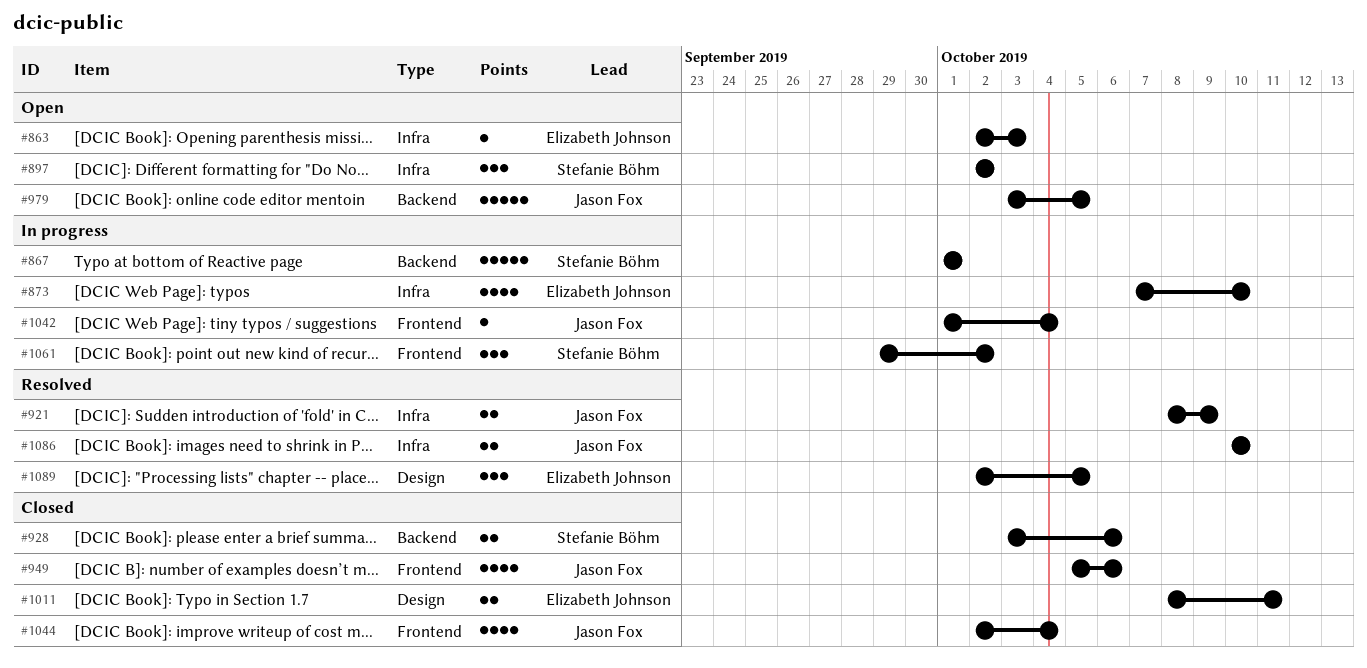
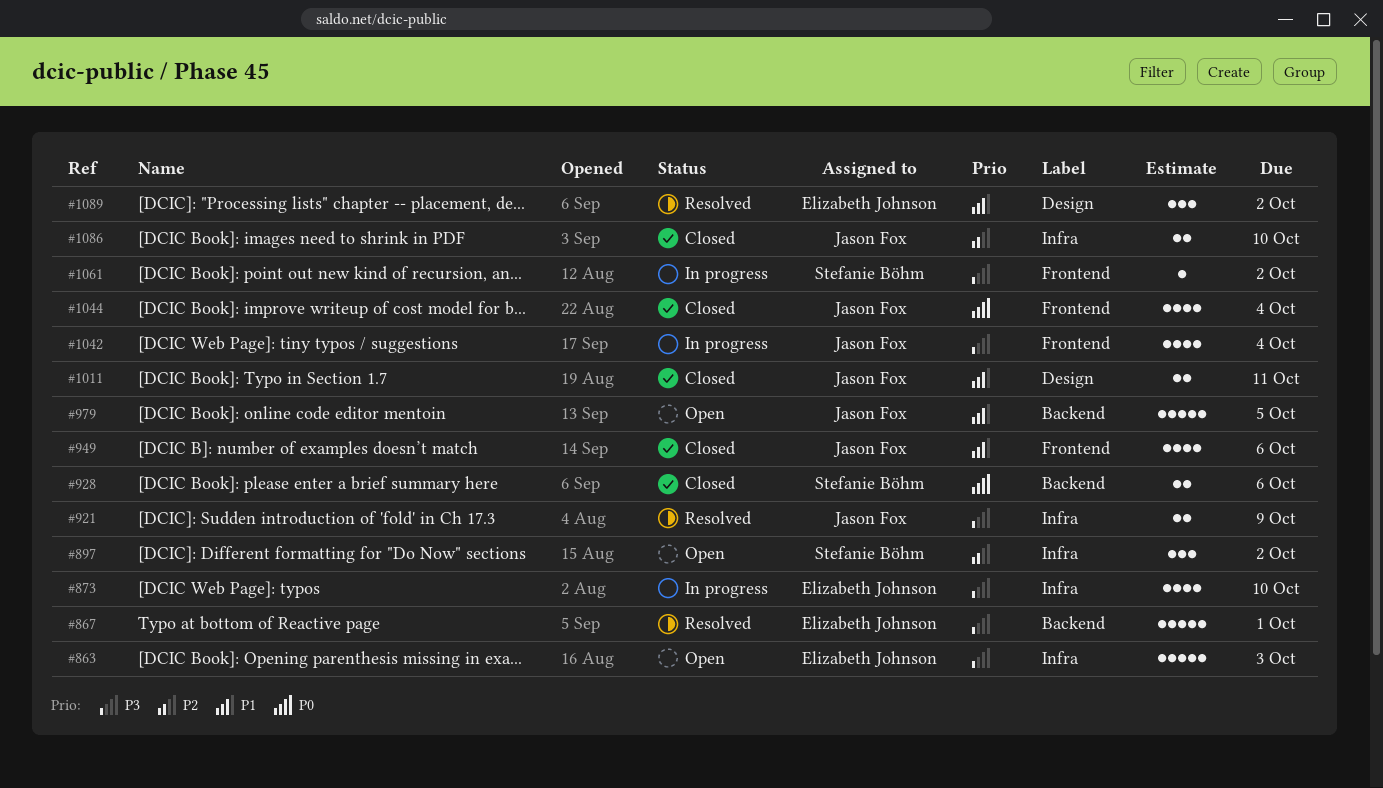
#863, estimate: 1 -> 5
#867, status: In progress -> Resolved
#867, owner: Stefanie Böhm -> Elizabeth Johnson
#1011, owner: Elizabeth Johnson -> Jason Fox
#1042, estimate: 1 -> 4
#1061, estimate: 3 -> 1
#1086, status: Resolved -> Closed
#1089, due: Oct 5 -> Oct 2

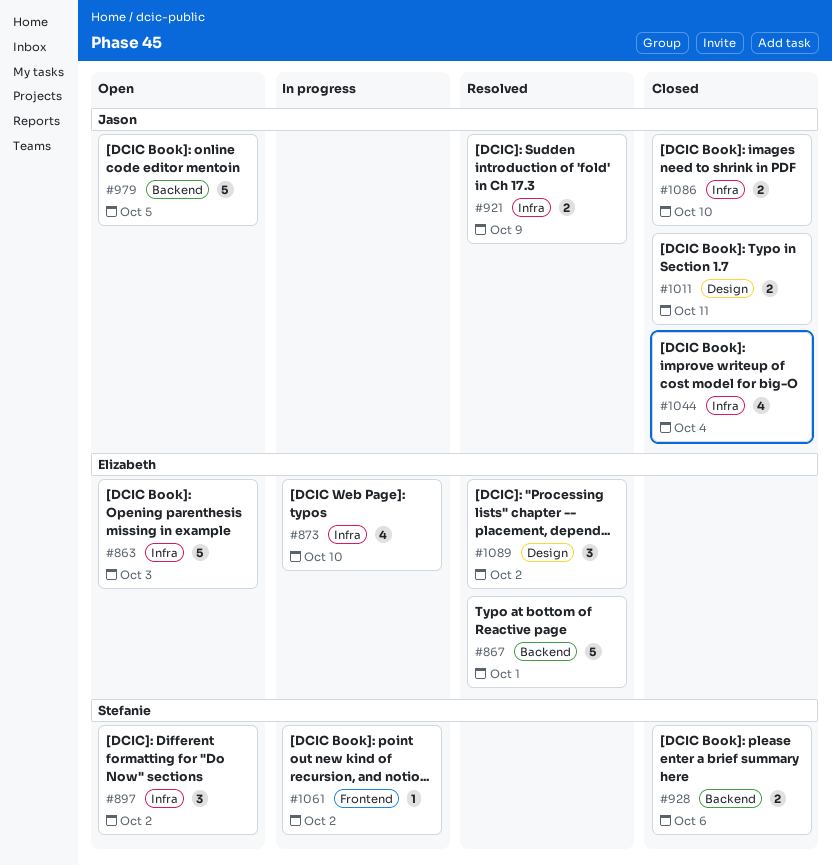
#949: present -> none
#1042: present -> none
#1044, label: Frontend -> Infra

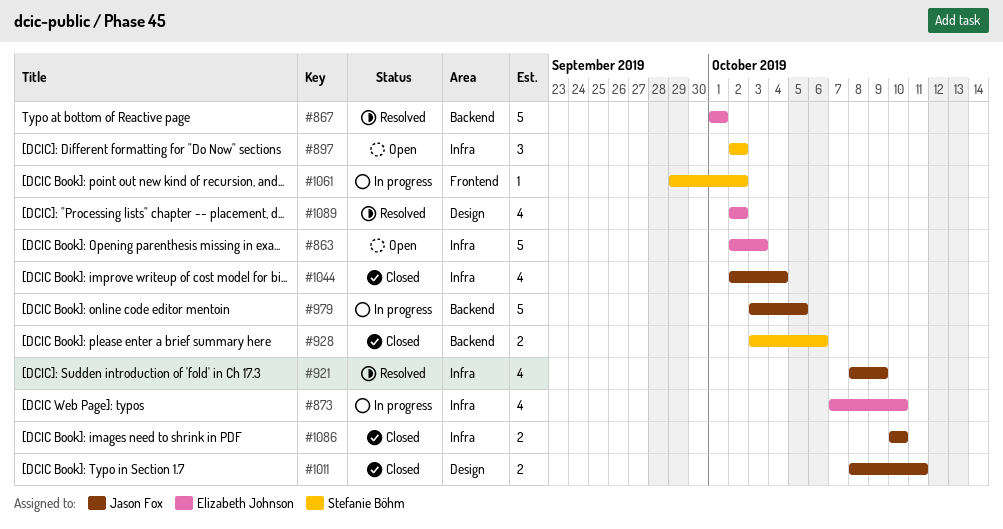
#921, estimate: 2 -> 4
#979, status: Open -> In progress
#1089, estimate: 3 -> 4

